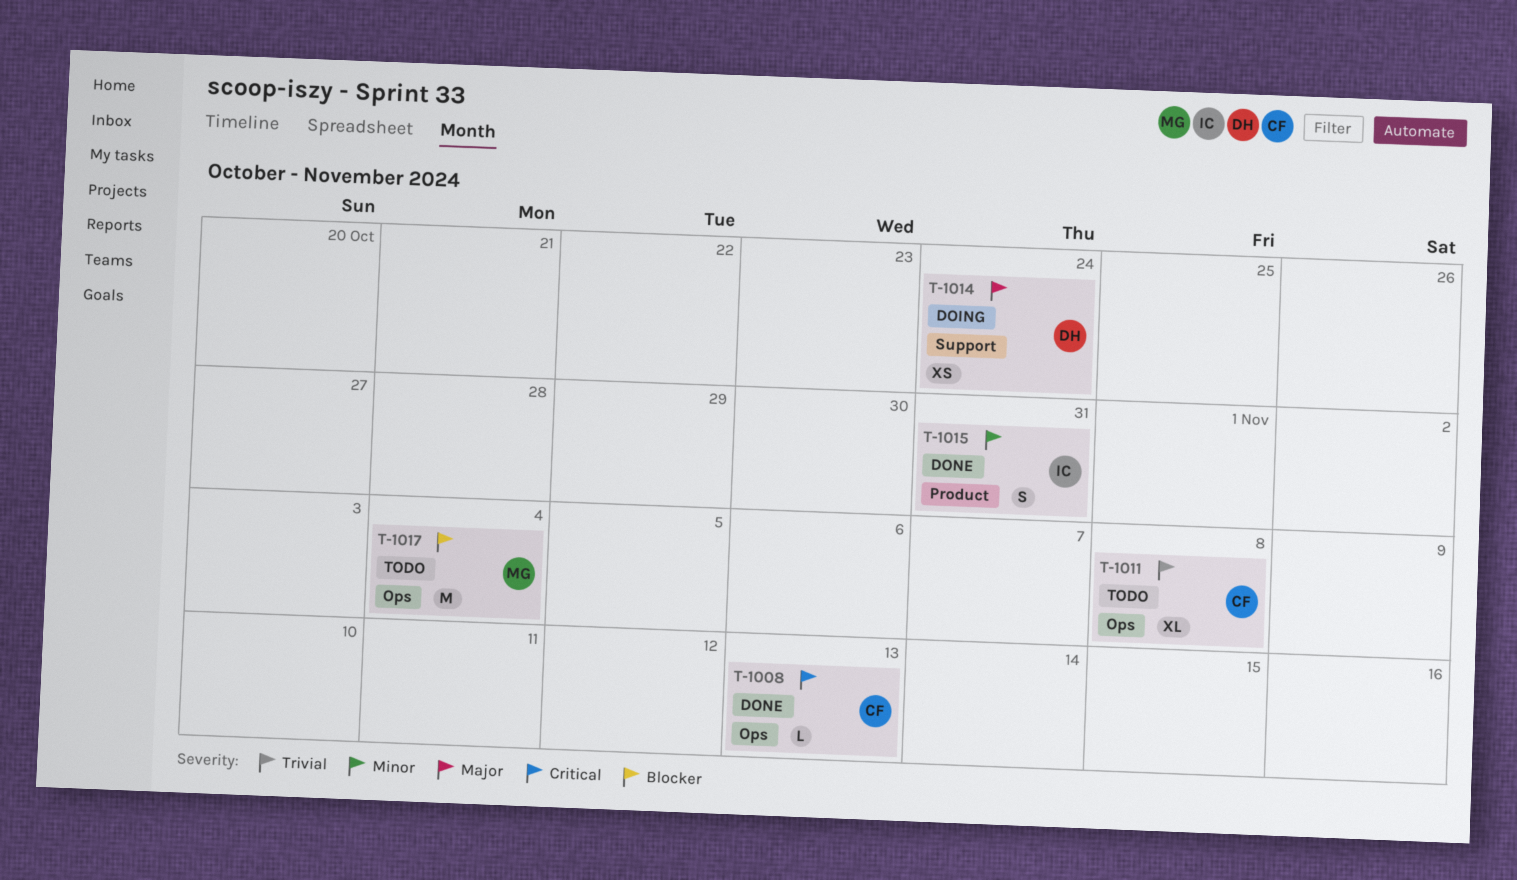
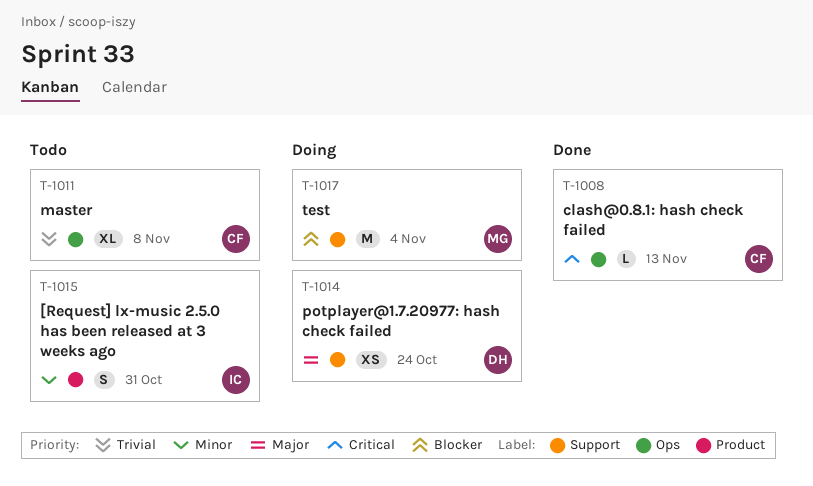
T-1015, status: Done -> Todo
T-1017, status: Todo -> Doing
T-1017, label: Ops -> Support

